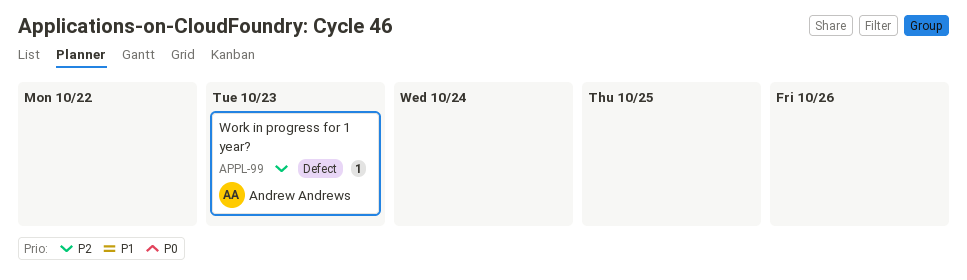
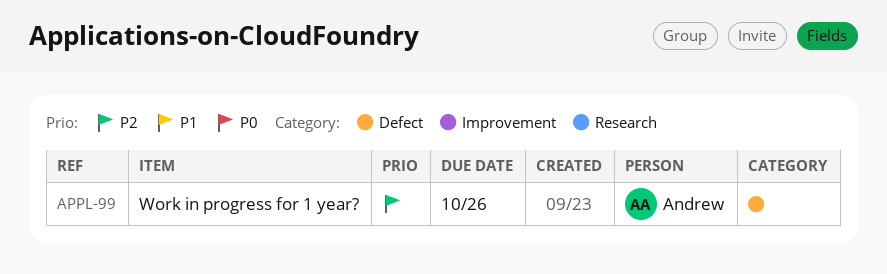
APPL-99, due: Oct 23 -> Oct 26

